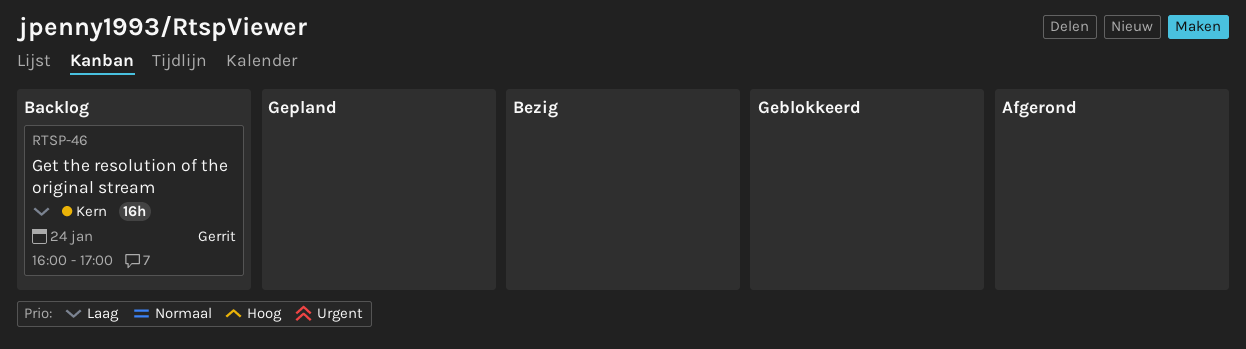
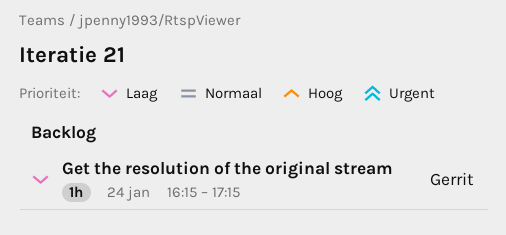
Get the resolution of the original stream, estimate: 16h -> 1h
Get the resolution of the original stream, begins: 16:00 -> 16:15
Get the resolution of the original stream, ends: 17:00 -> 17:15

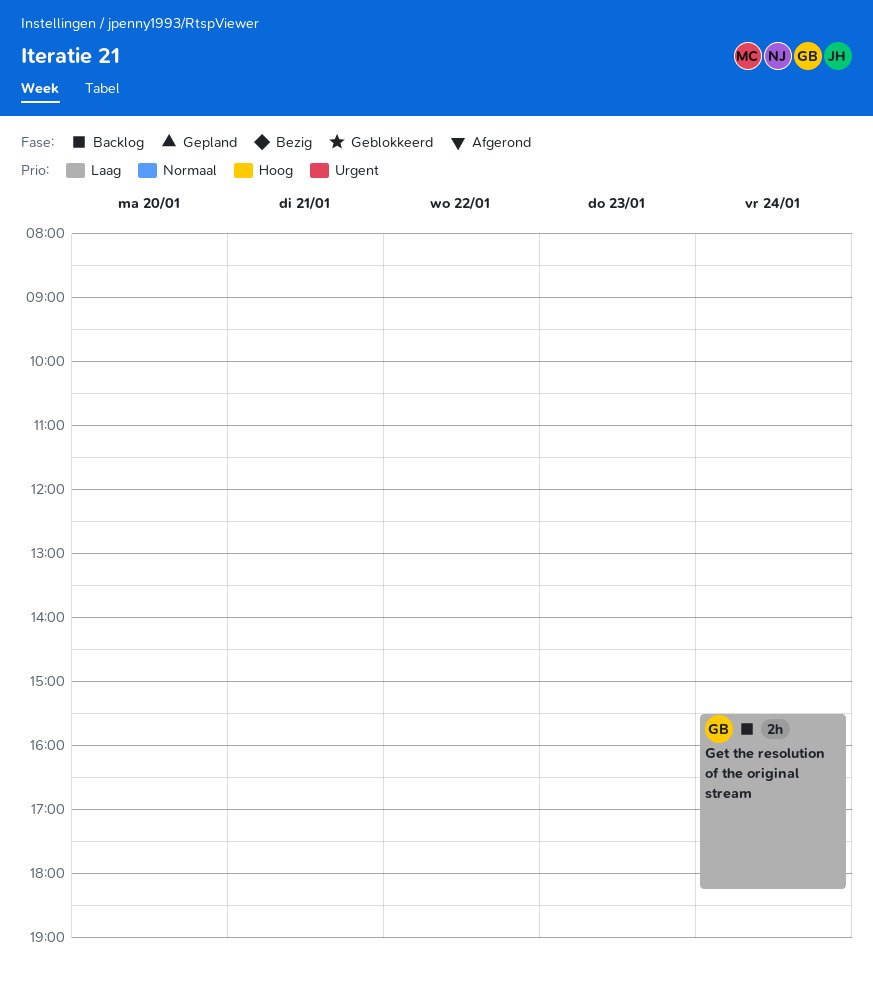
Get the resolution of the original stream, estimate: 1h -> 2h
Get the resolution of the original stream, begins: 16:15 -> 15:30
Get the resolution of the original stream, ends: 17:15 -> 18:15

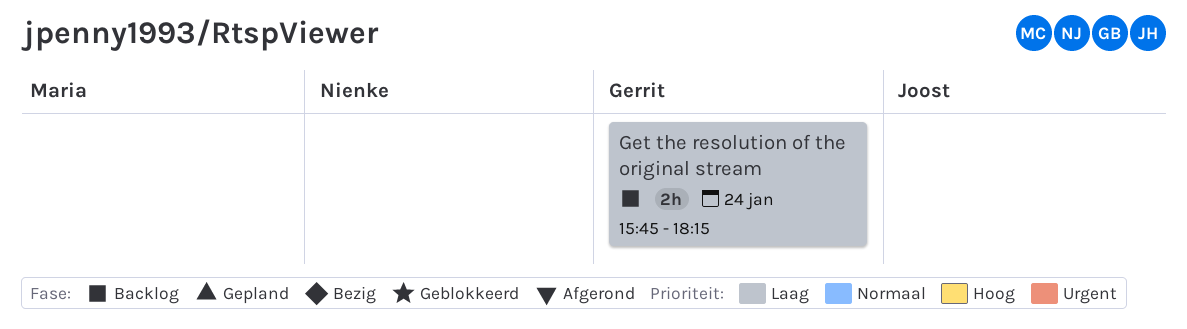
Get the resolution of the original stream, begins: 15:30 -> 15:45

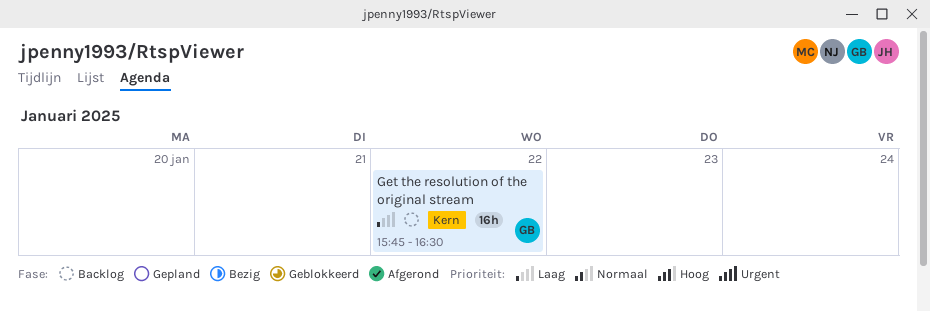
Get the resolution of the original stream, estimate: 2h -> 16h
Get the resolution of the original stream, day: Jan 24 -> Jan 22
Get the resolution of the original stream, ends: 18:15 -> 16:30

